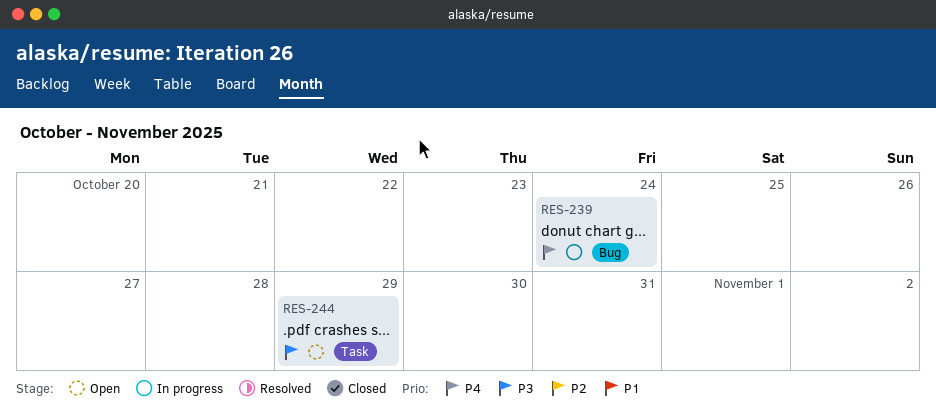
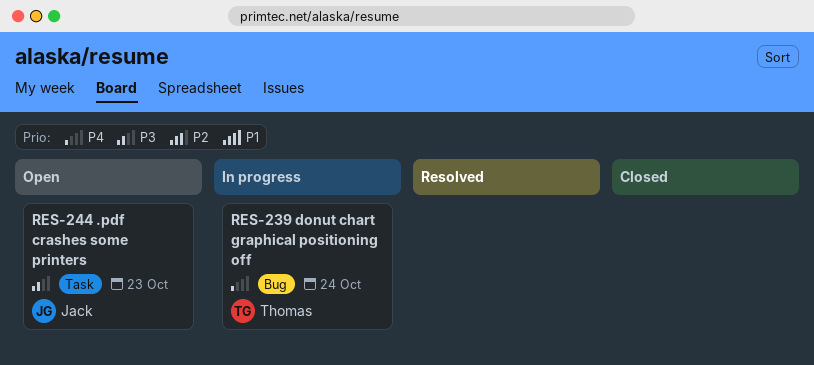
RES-244, due: Oct 29 -> Oct 23

